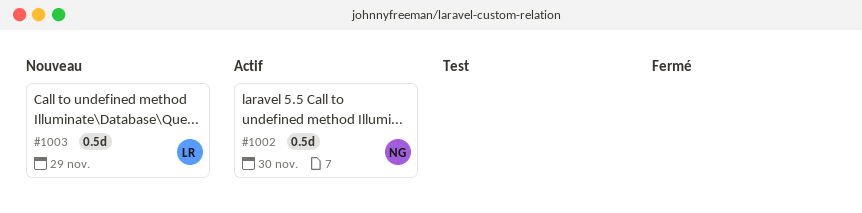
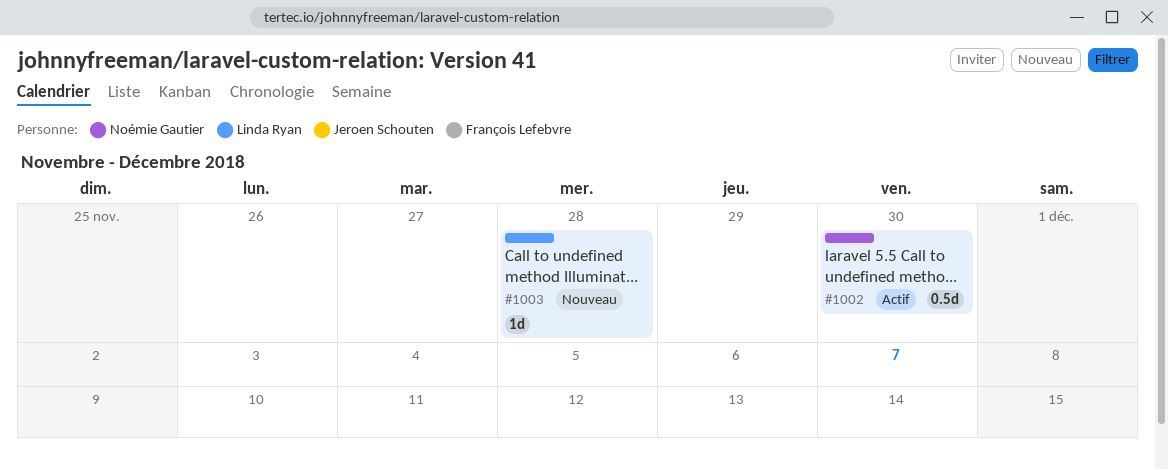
#1003, estimate: 0.5d -> 1d
#1003, due: Nov 29 -> Nov 28

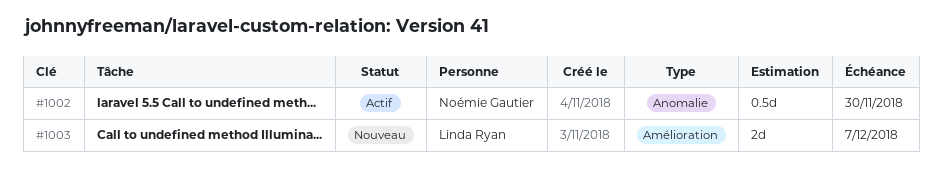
#1003, estimate: 1d -> 2d
#1003, due: Nov 28 -> Dec 7

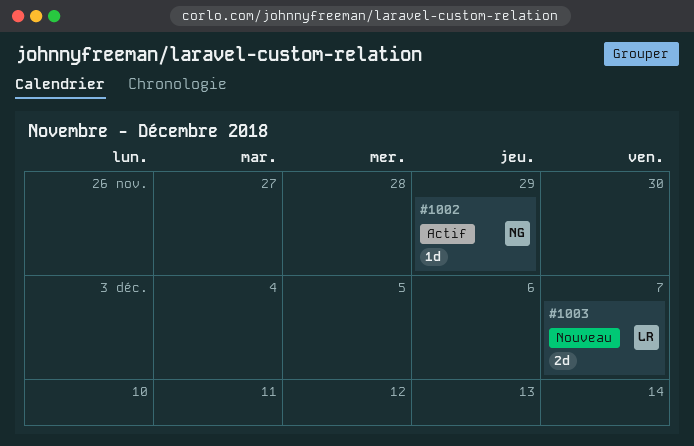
#1002, estimate: 0.5d -> 1d
#1002, due: Nov 30 -> Nov 29

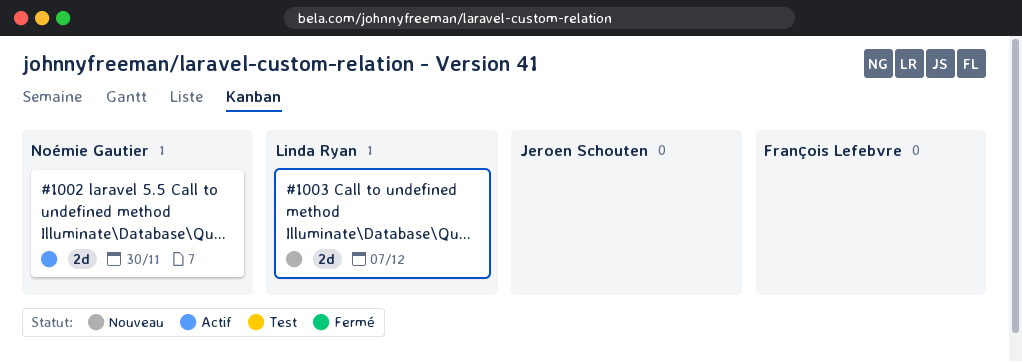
#1002, estimate: 1d -> 2d
#1002, due: Nov 29 -> Nov 30

